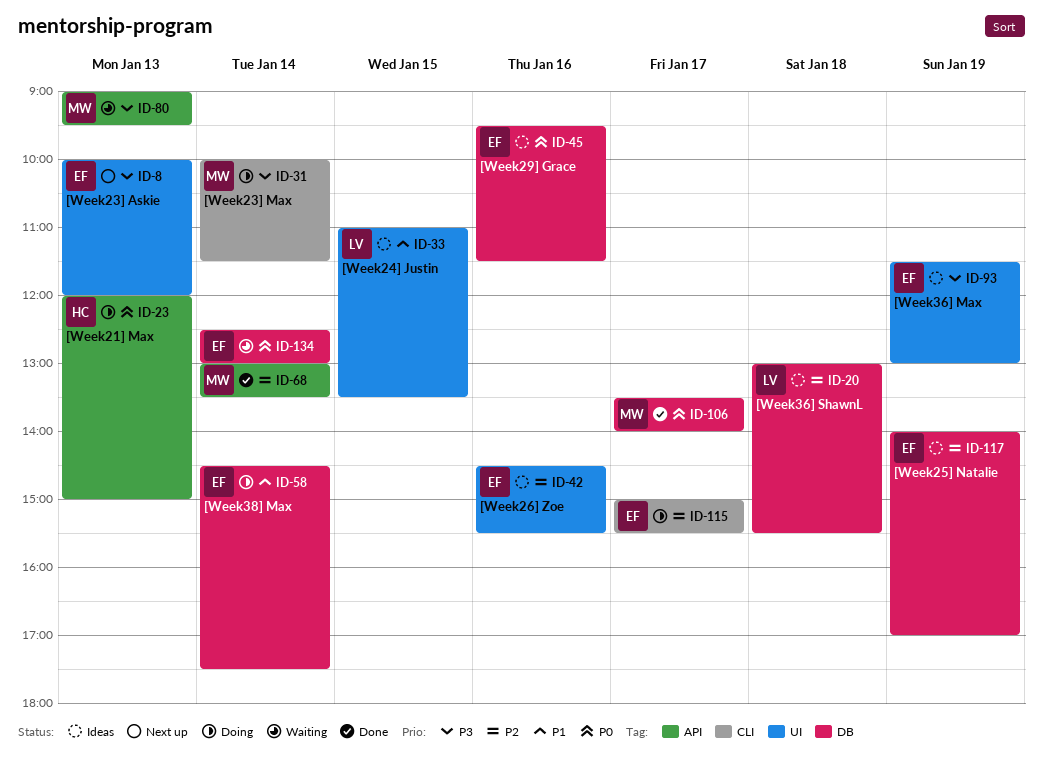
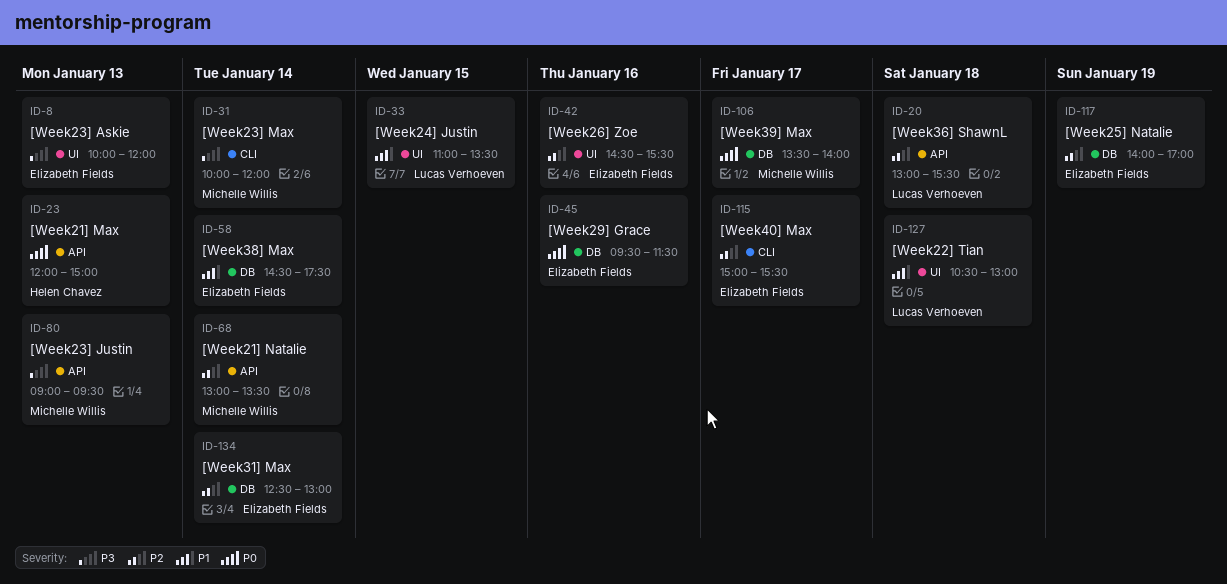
ID-20, label: DB -> API
ID-31, ends: 11:30 -> 12:00
ID-93: present -> none
ID-127: none -> present
ID-134, priority: P0 -> P2

